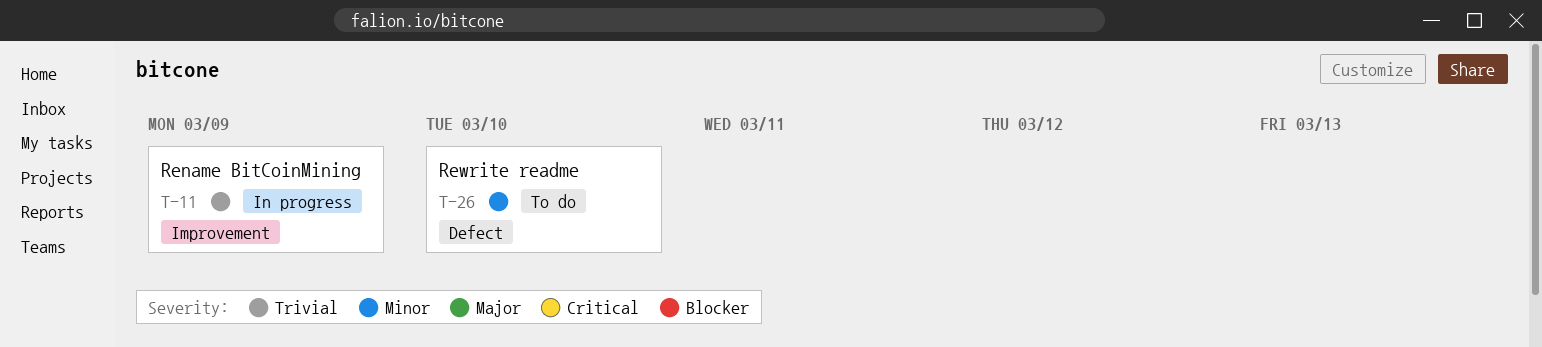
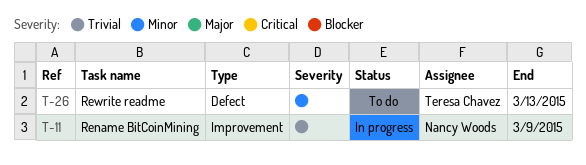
T-26, due: Mar 10 -> Mar 13

